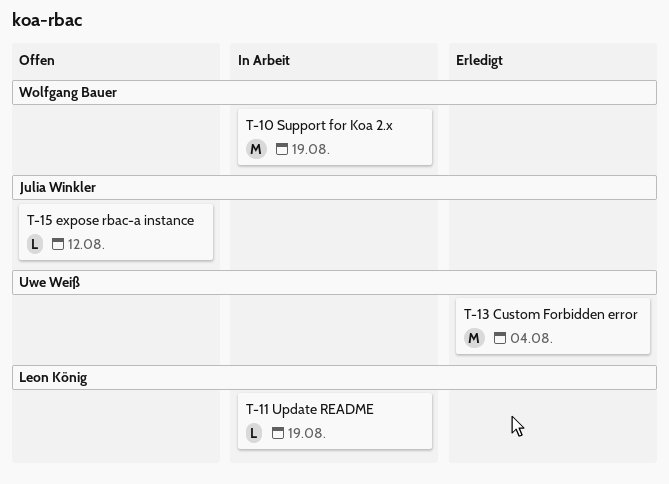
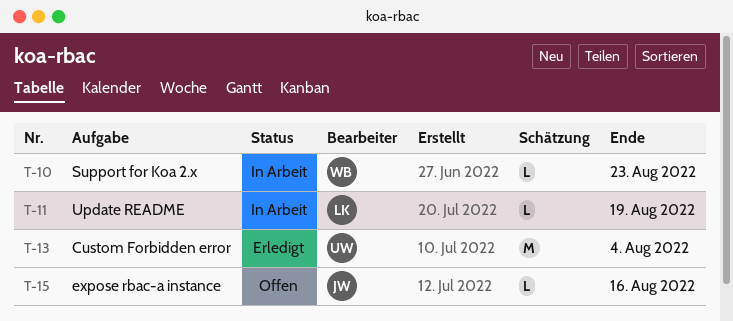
T-10, estimate: M -> L
T-10, due: Aug 19 -> Aug 23
T-15, due: Aug 12 -> Aug 16

